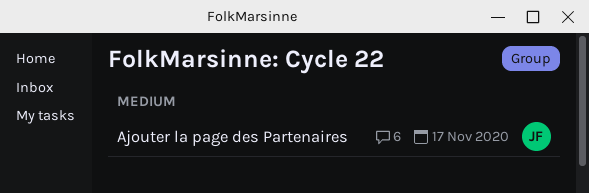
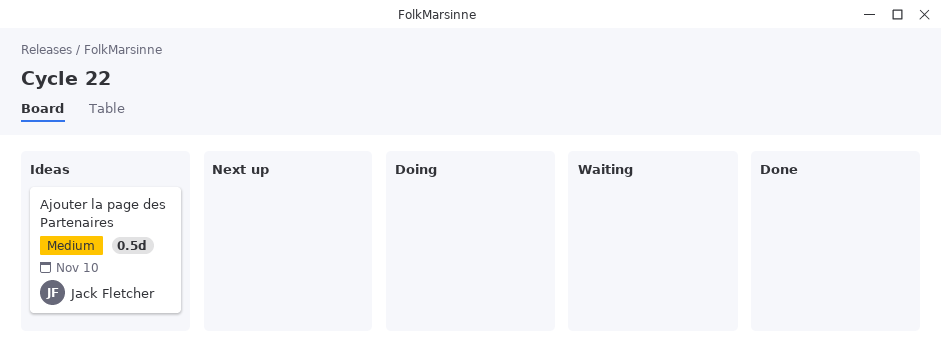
Ajouter la page des Partenaires, due: Nov 17 -> Nov 10

